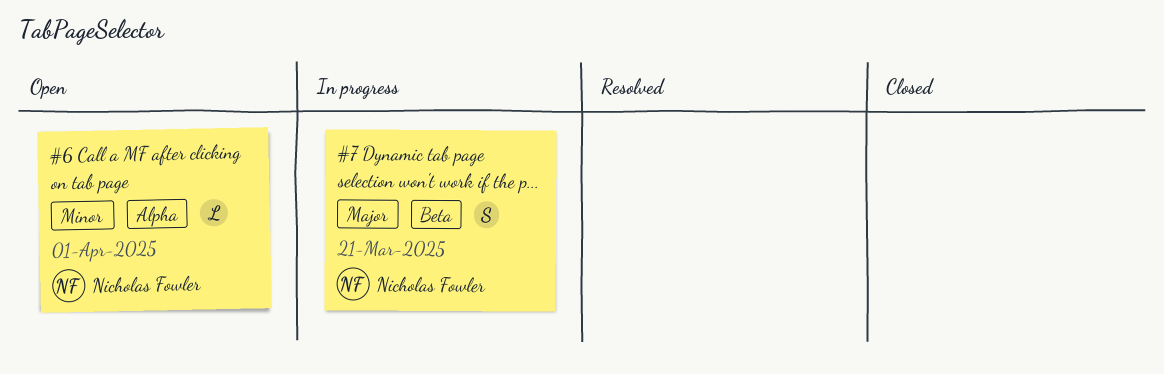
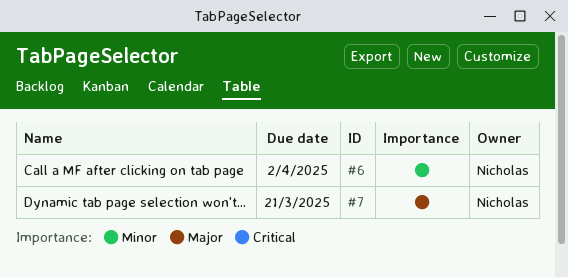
#6, due: Apr 1 -> Apr 2

